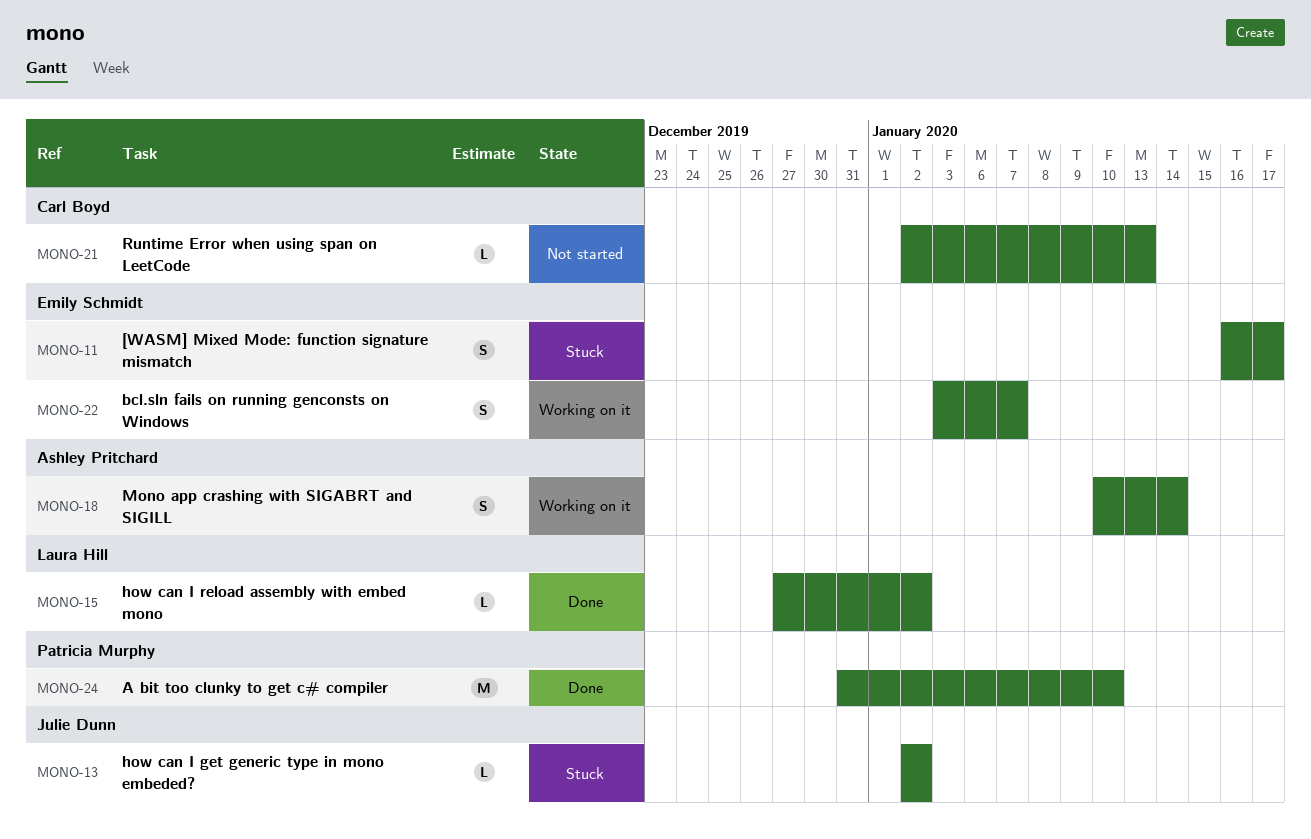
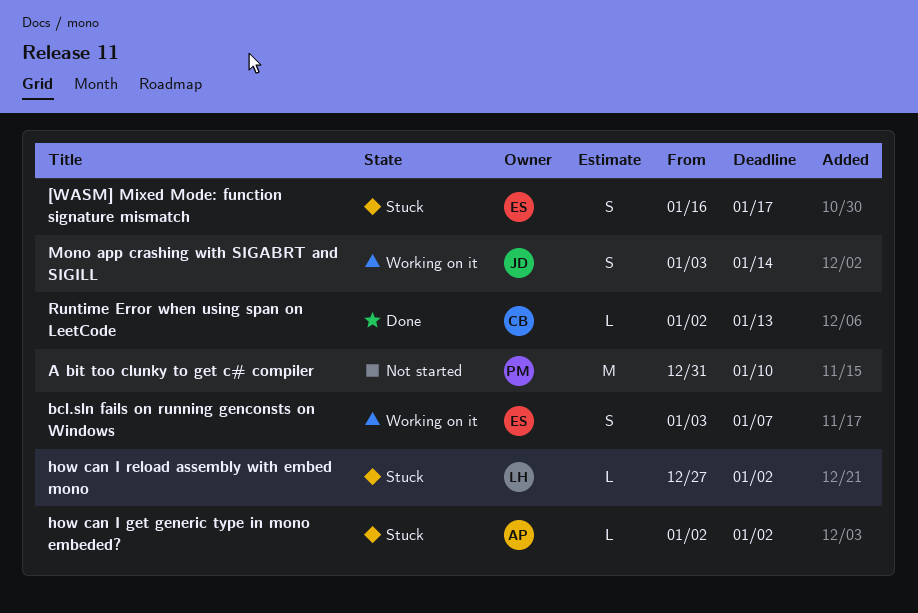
A bit too clunky to get c# compiler, status: Done -> Not started
how can I get generic type in mono embeded?, owner: Julie Dunn -> Ashley Pritchard
how can I reload assembly with embed mono, status: Done -> Stuck
Mono app crashing with SIGABRT and SIGILL, owner: Ashley Pritchard -> Julie Dunn
Mono app crashing with SIGABRT and SIGILL, start: Jan 10 -> Jan 3
Runtime Error when using span on LeetCode, status: Not started -> Done

